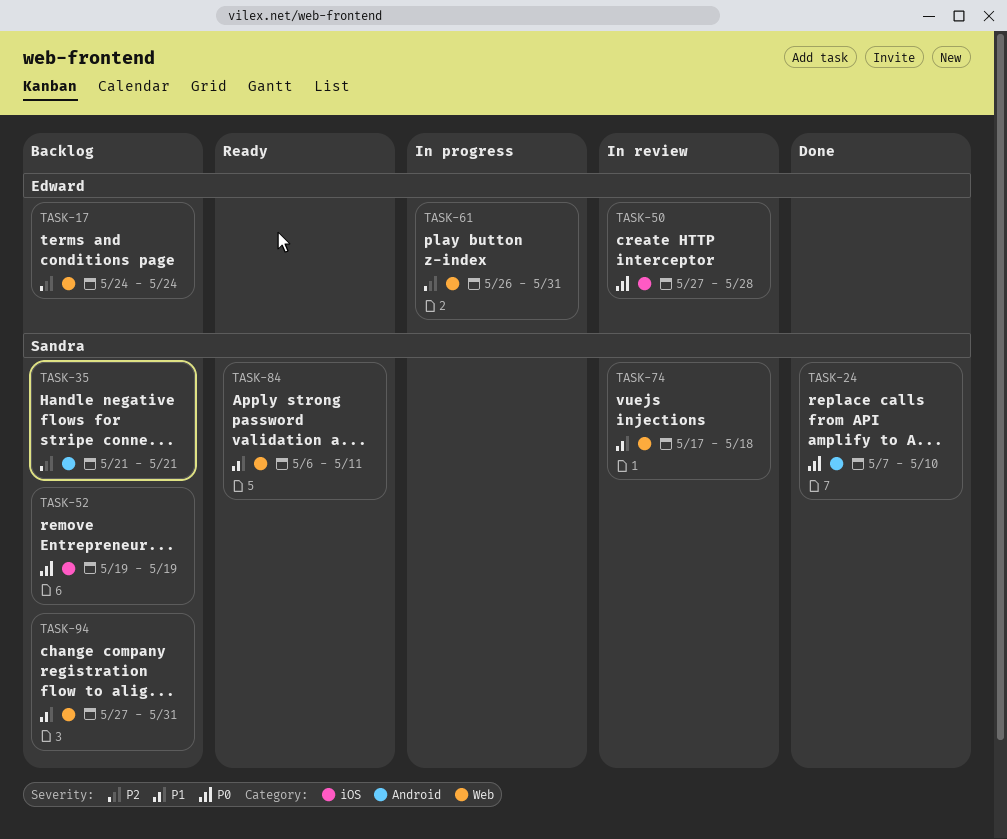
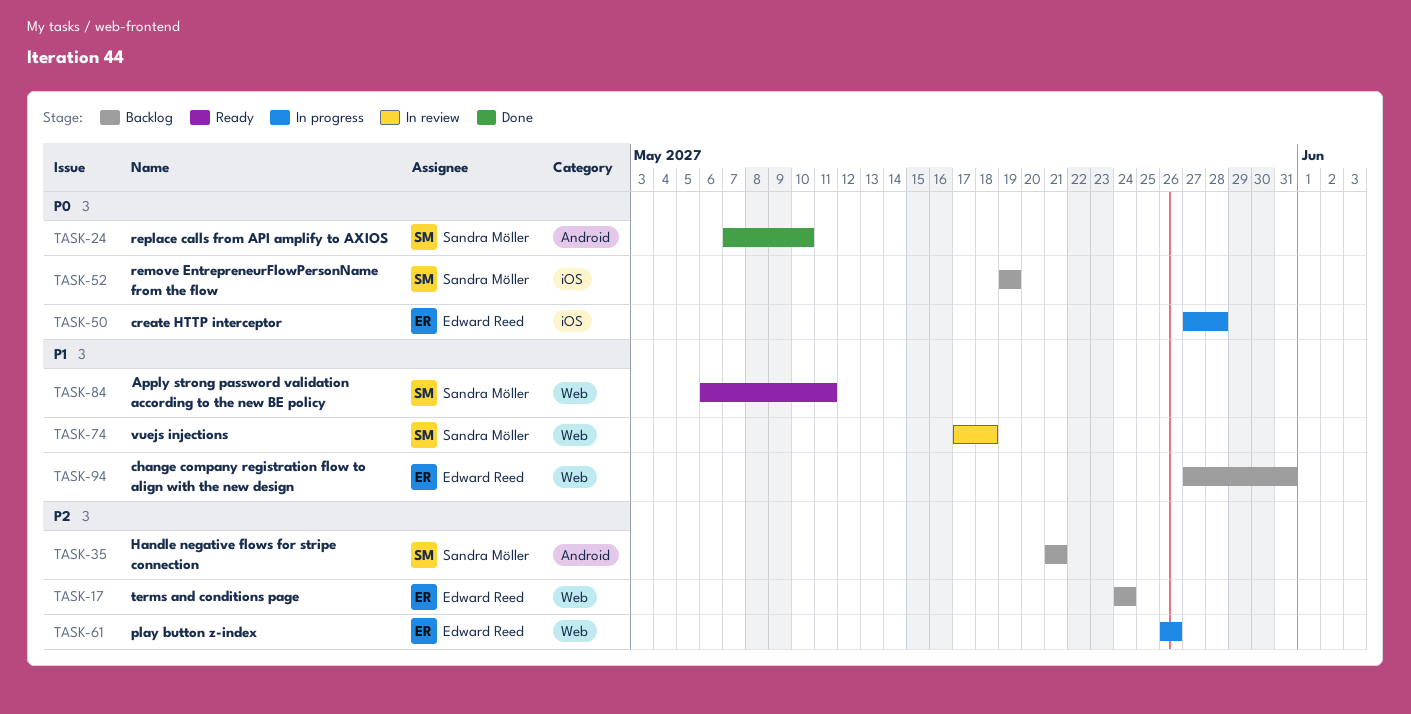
TASK-50, status: In review -> In progress
TASK-61, due: May 31 -> May 26
TASK-94, owner: Sandra Möller -> Edward Reed

